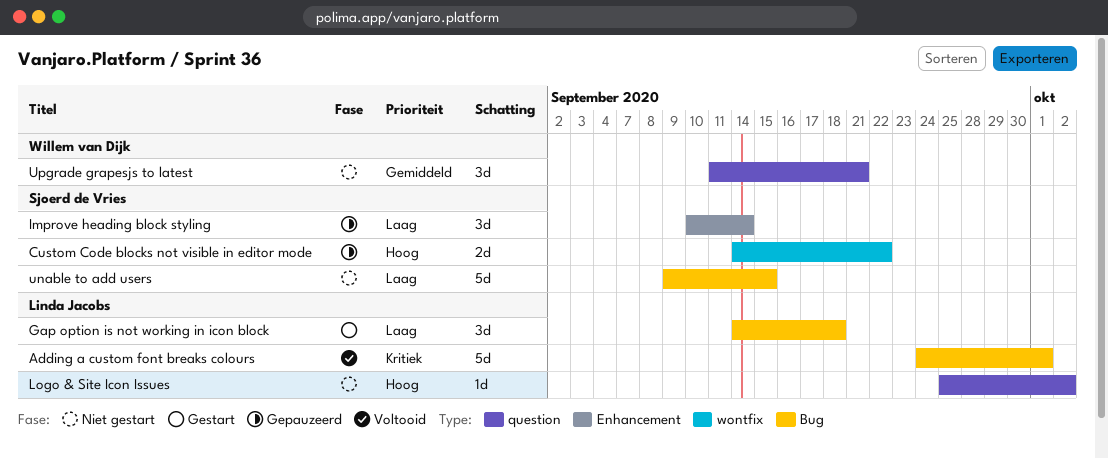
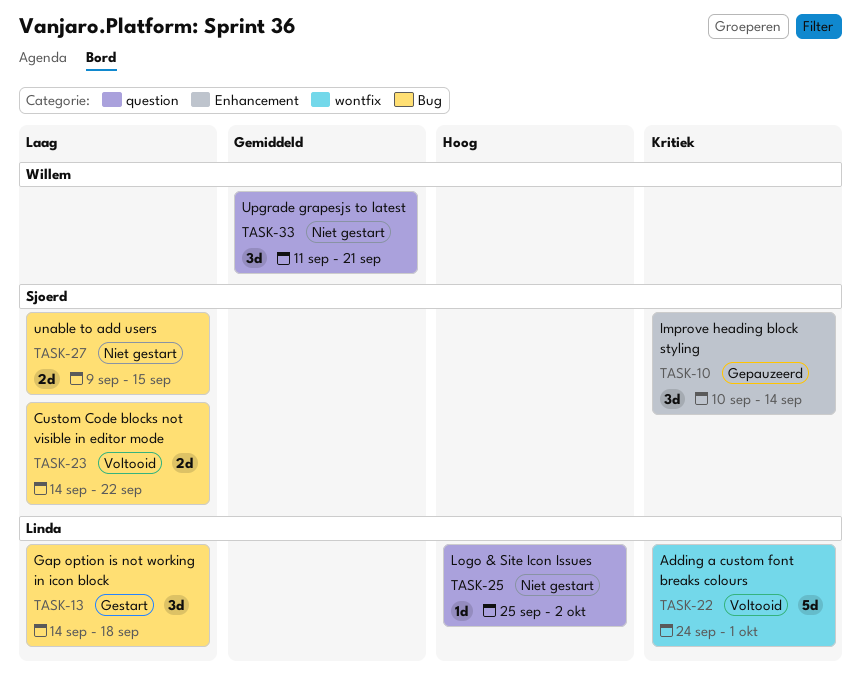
Adding a custom font breaks colours, label: Bug -> wontfix
Custom Code blocks not visible in editor mode, status: Gepauzeerd -> Voltooid
Custom Code blocks not visible in editor mode, priority: Hoog -> Laag
Custom Code blocks not visible in editor mode, label: wontfix -> Bug
Improve heading block styling, priority: Laag -> Kritiek
unable to add users, estimate: 5d -> 2d

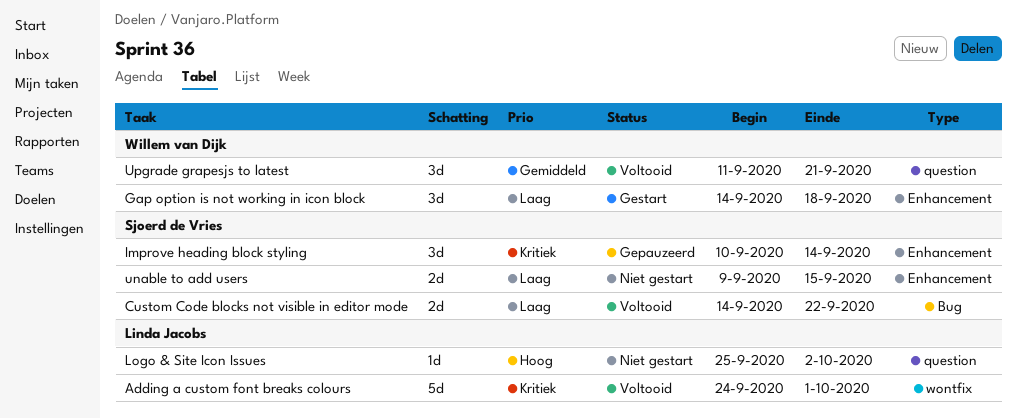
Gap option is not working in icon block, owner: Linda Jacobs -> Willem van Dijk
Gap option is not working in icon block, label: Bug -> Enhancement
unable to add users, label: Bug -> Enhancement
Upgrade grapesjs to latest, status: Niet gestart -> Voltooid

